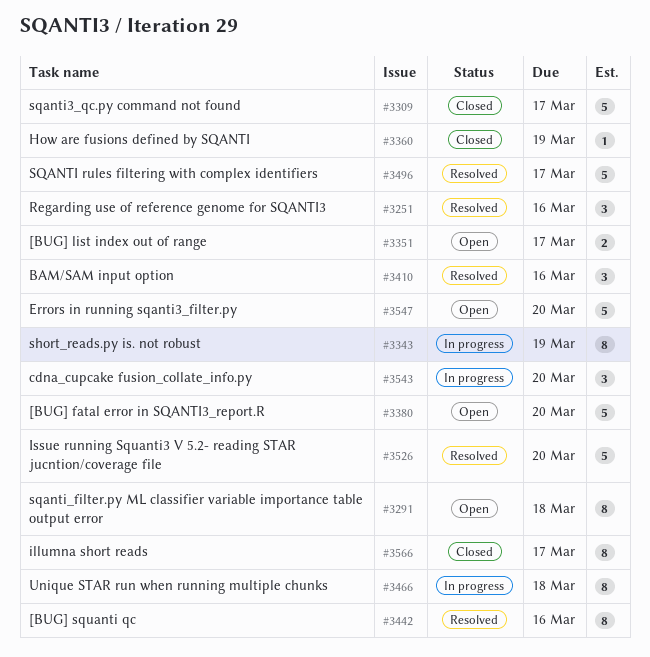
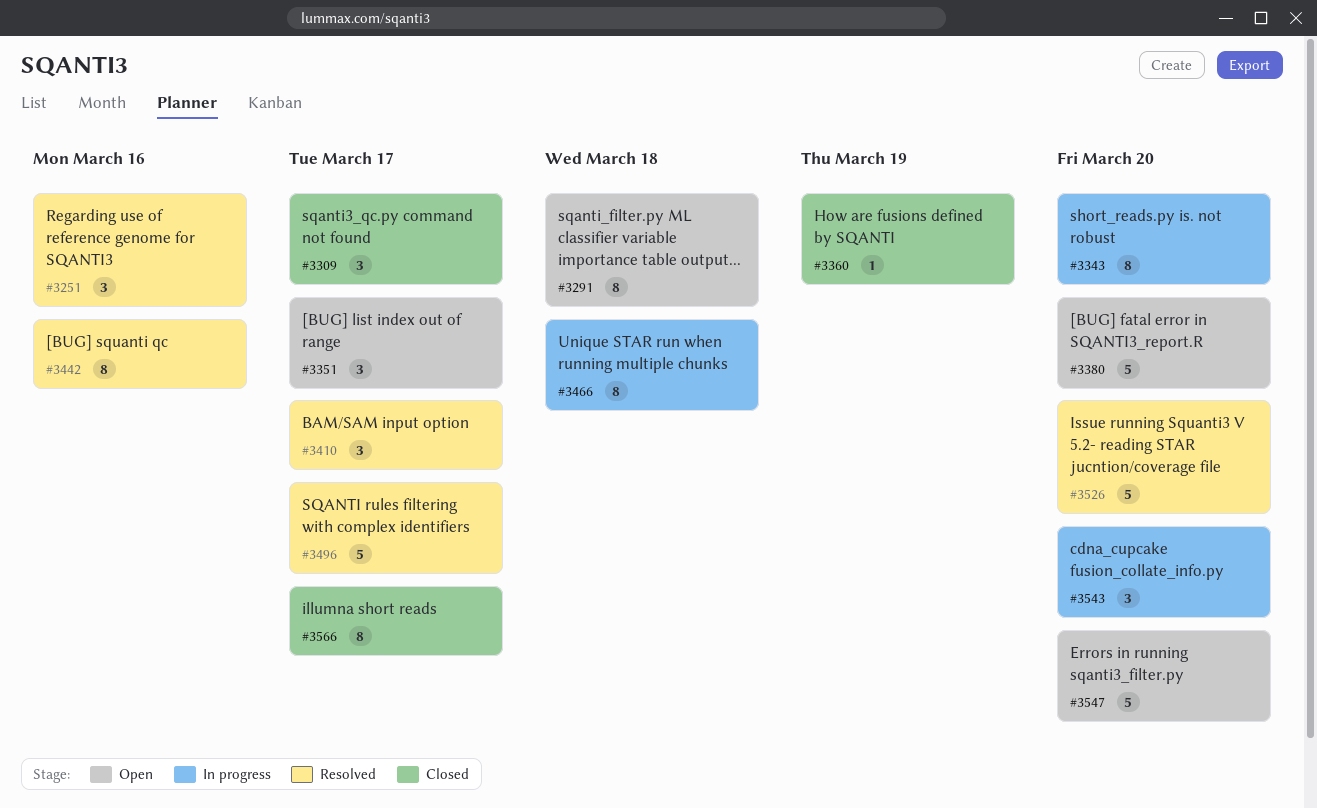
#3309, estimate: 5 -> 3
#3343, due: Mar 19 -> Mar 20
#3351, estimate: 2 -> 3
#3410, due: Mar 16 -> Mar 17

